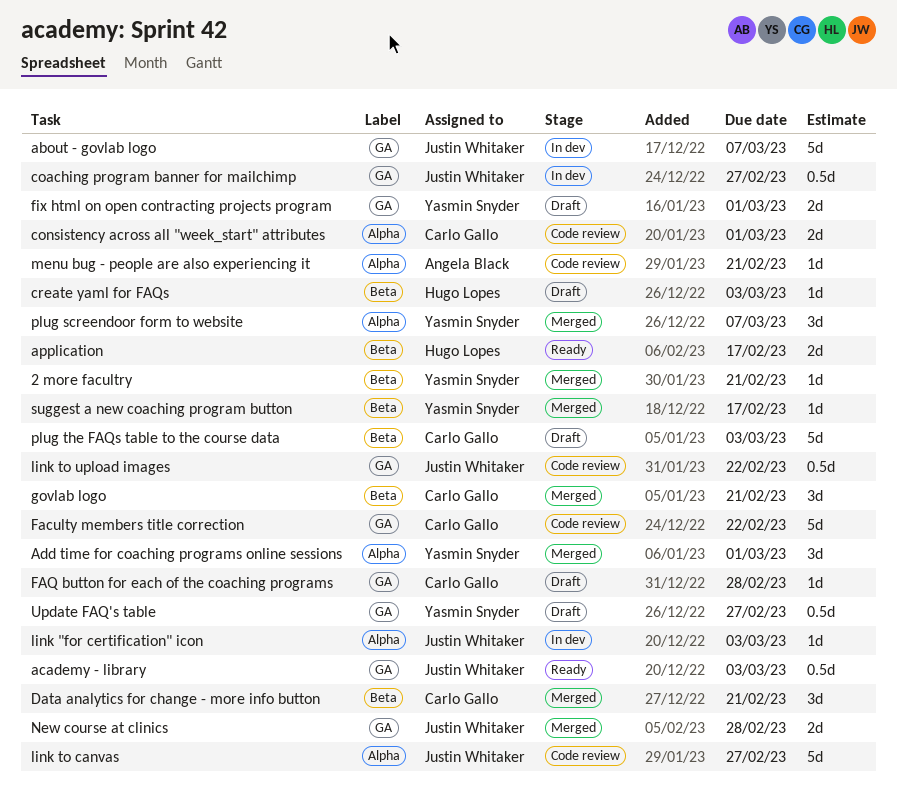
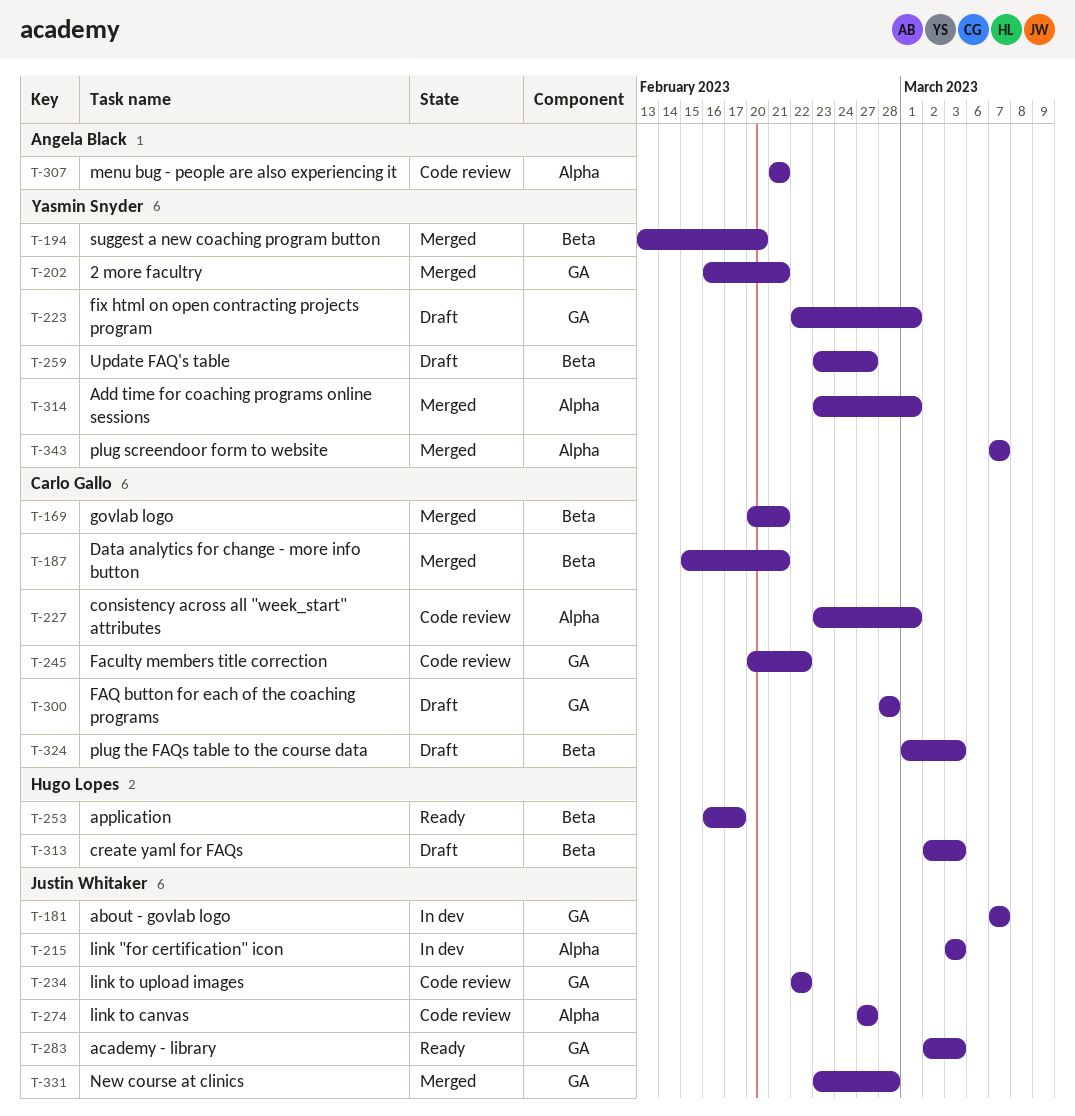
2 more facultry, label: Beta -> GA
coaching program banner for mailchimp: present -> none
suggest a new coaching program button, due: Feb 17 -> Feb 20
Update FAQ's table, label: GA -> Beta

